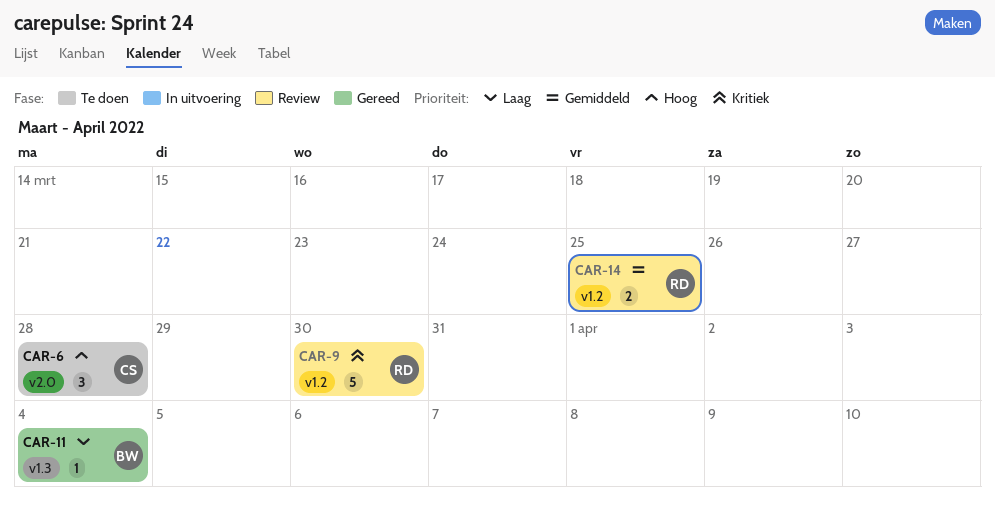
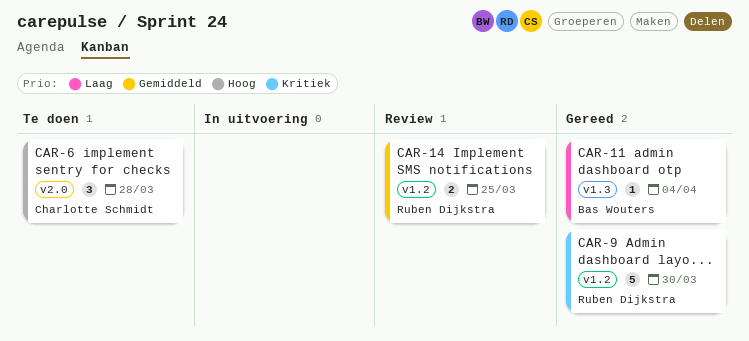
CAR-9, status: Review -> Gereed

